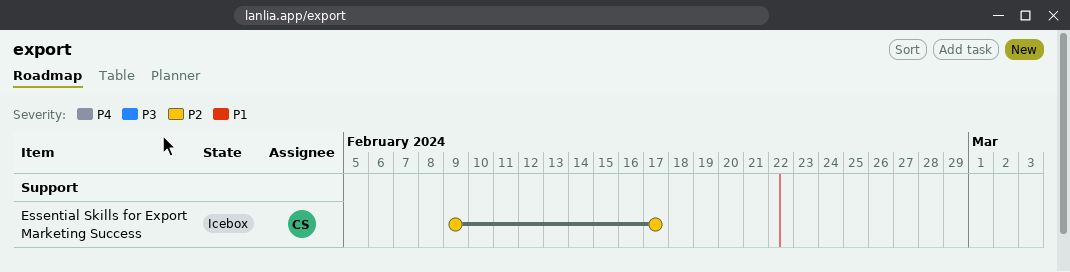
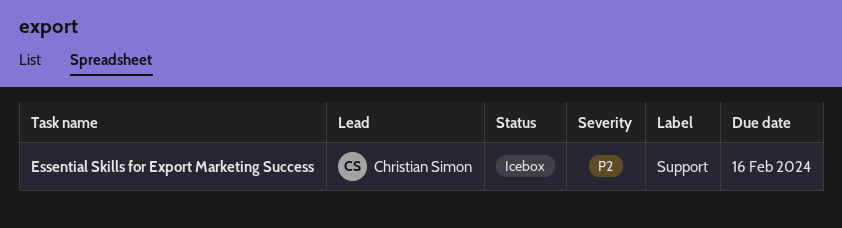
Essential Skills for Export Marketing Success, due: Feb 17 -> Feb 16

